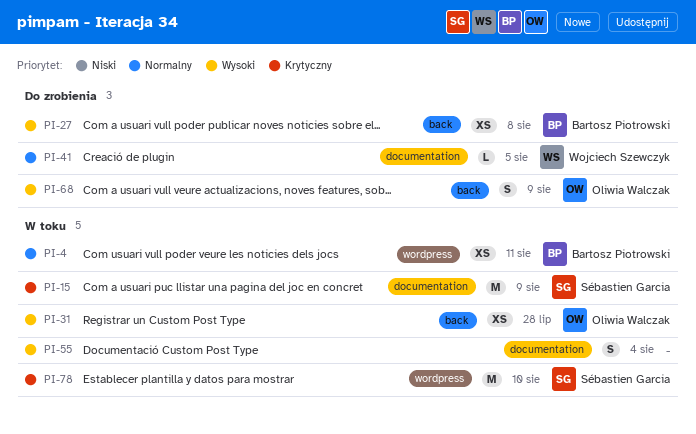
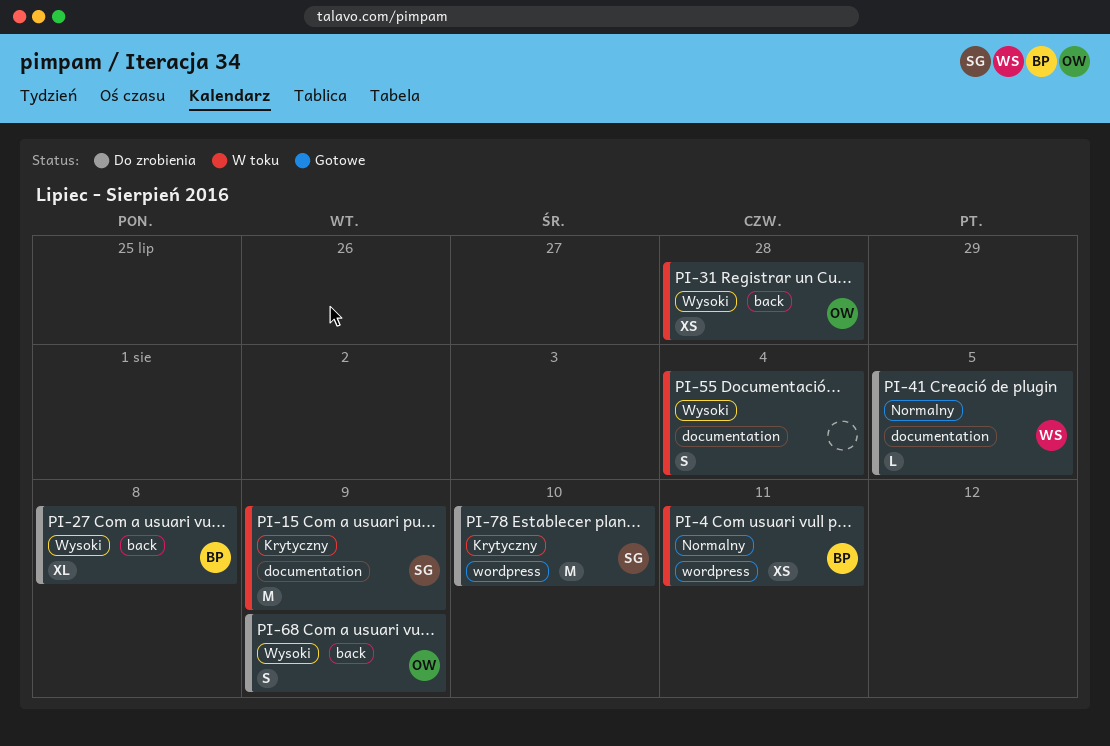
PI-27, estimate: XS -> XL
PI-78, status: W toku -> Do zrobienia

